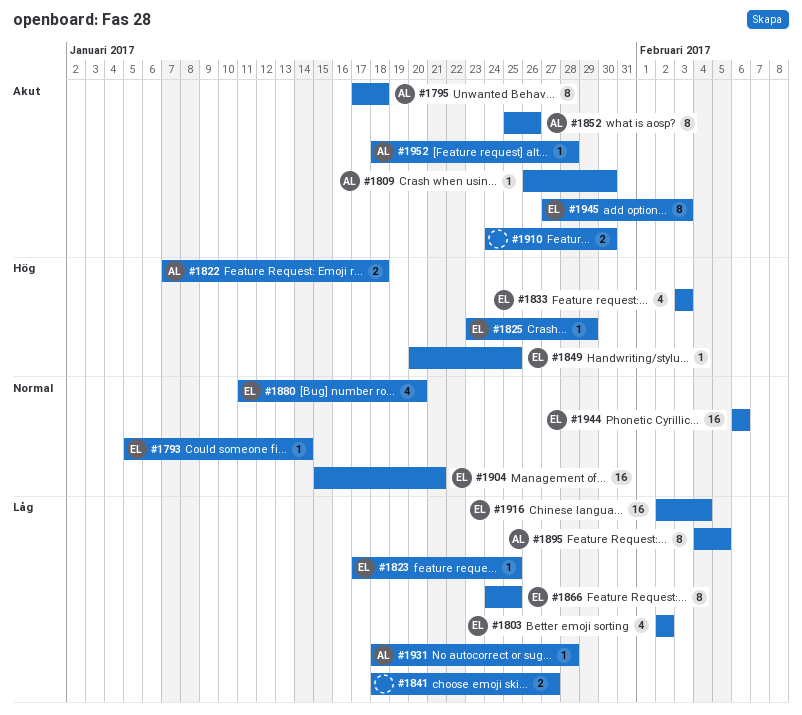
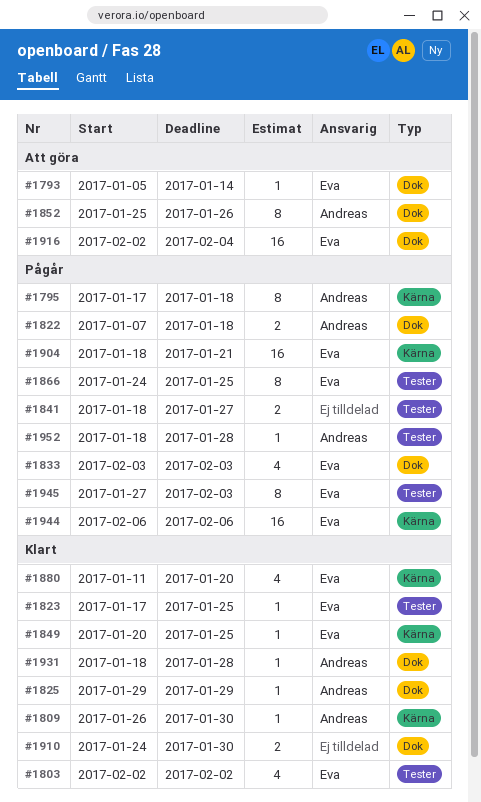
#1825, owner: Eva -> Andreas
#1825, start: Jan 23 -> Jan 29
#1895: present -> none
#1904, start: Jan 15 -> Jan 18

